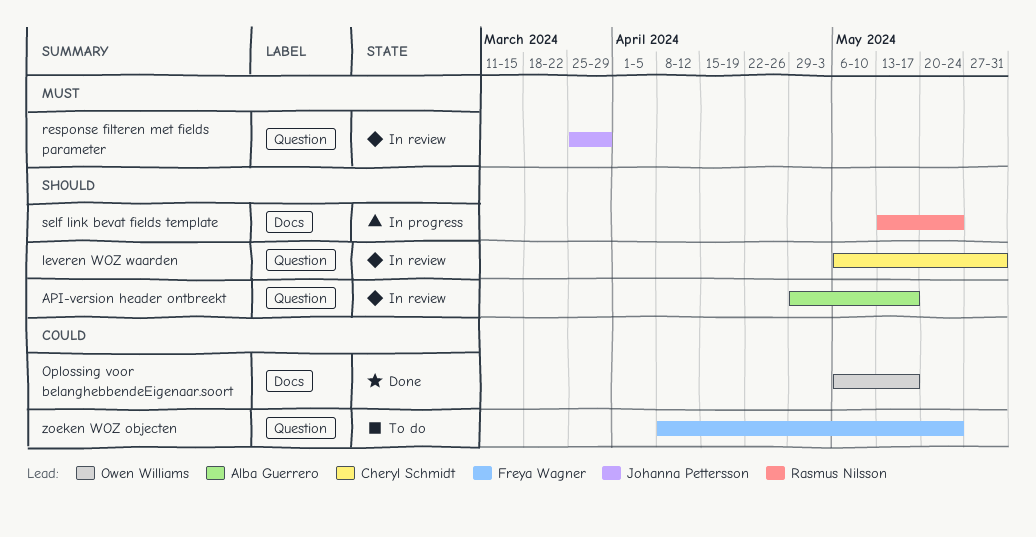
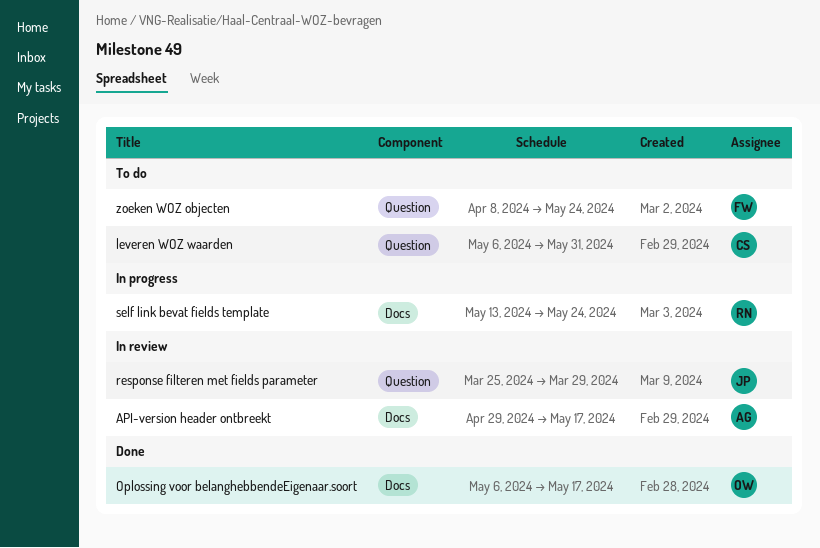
API-version header ontbreekt, label: Question -> Docs
leveren WOZ waarden, status: In review -> To do

